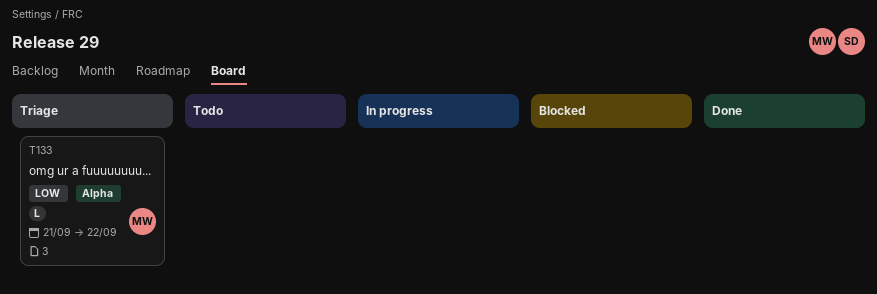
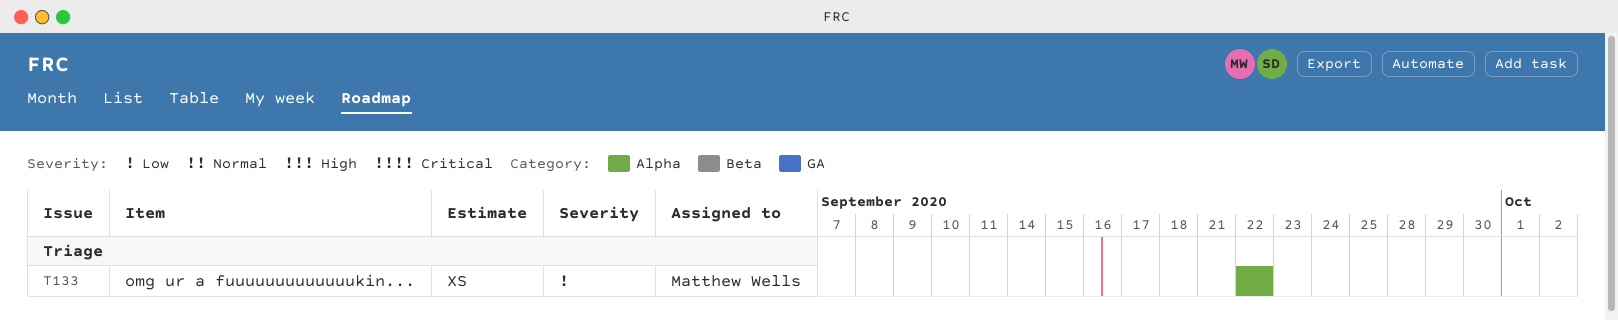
T133, estimate: L -> XS
T133, start: Sep 21 -> Sep 22

